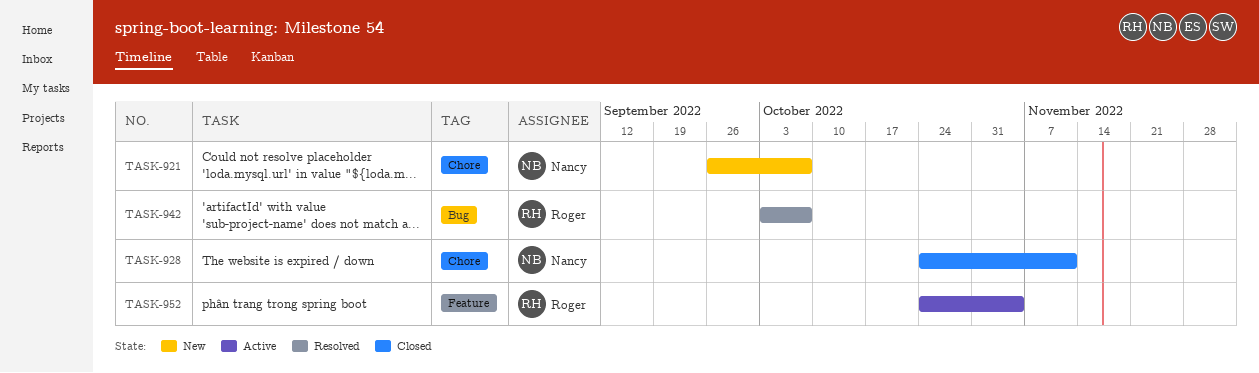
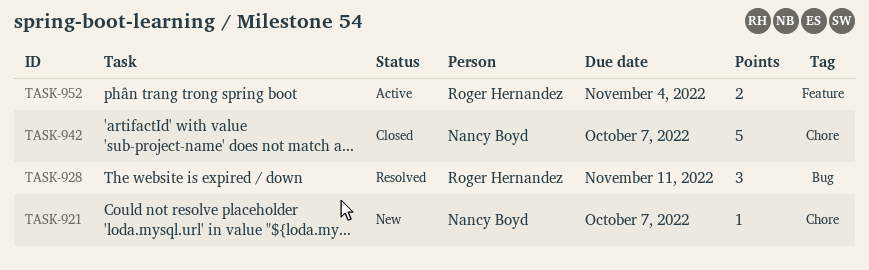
TASK-928, status: Closed -> Resolved
TASK-928, owner: Nancy Boyd -> Roger Hernandez
TASK-928, label: Chore -> Bug
TASK-942, status: Resolved -> Closed
TASK-942, owner: Roger Hernandez -> Nancy Boyd
TASK-942, label: Bug -> Chore

